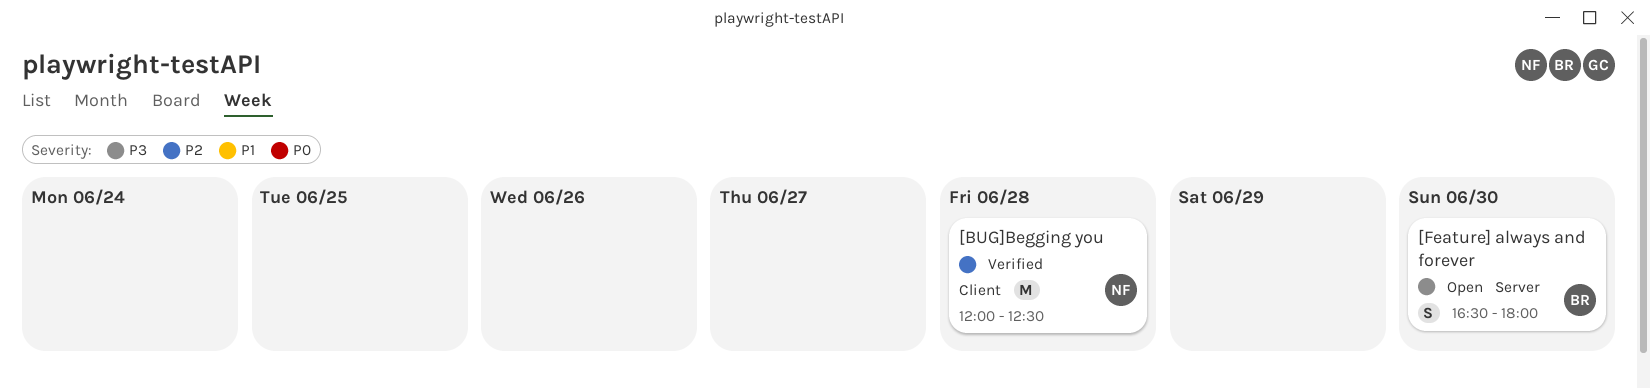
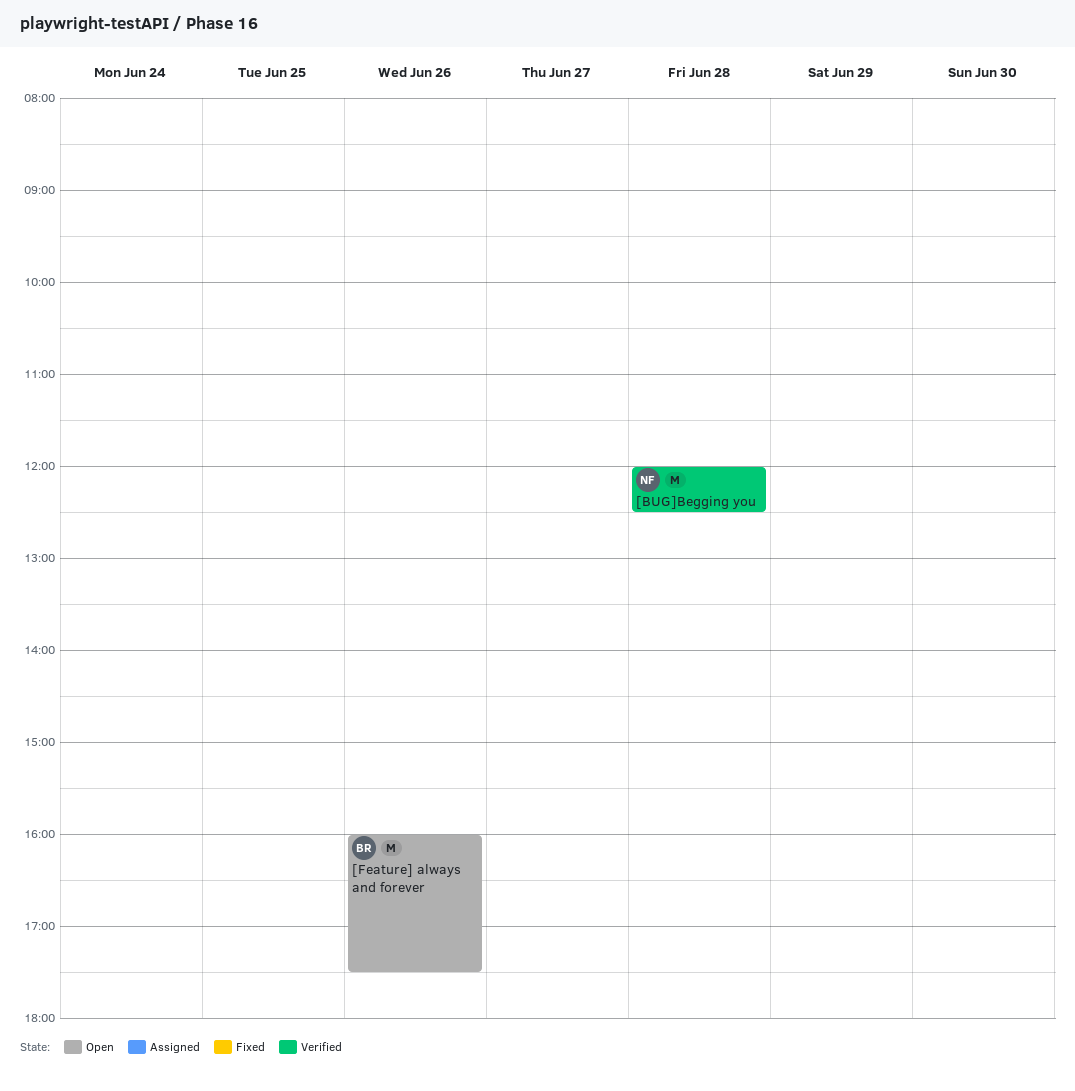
[Feature] always and forever, estimate: S -> M
[Feature] always and forever, day: Jun 30 -> Jun 26
[Feature] always and forever, begins: 16:30 -> 16:00
[Feature] always and forever, ends: 18:00 -> 17:30

